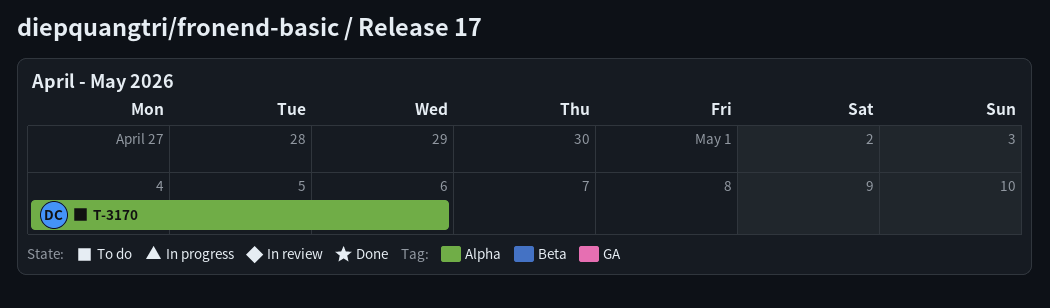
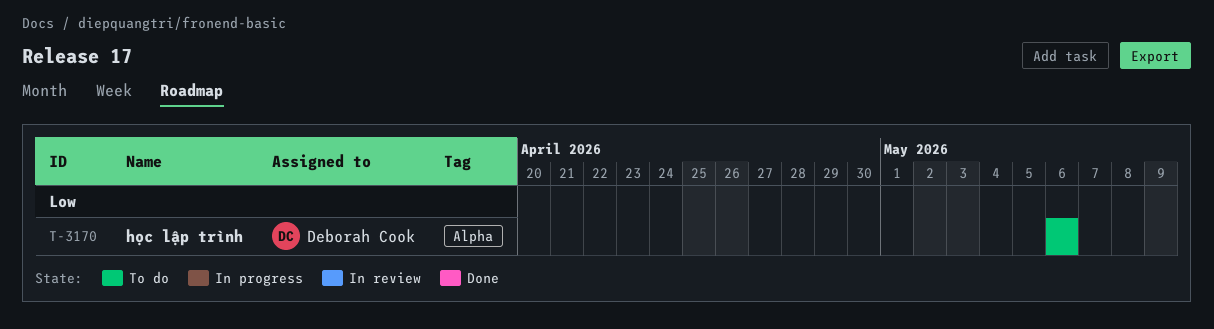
T-3170, start: May 4 -> May 6

